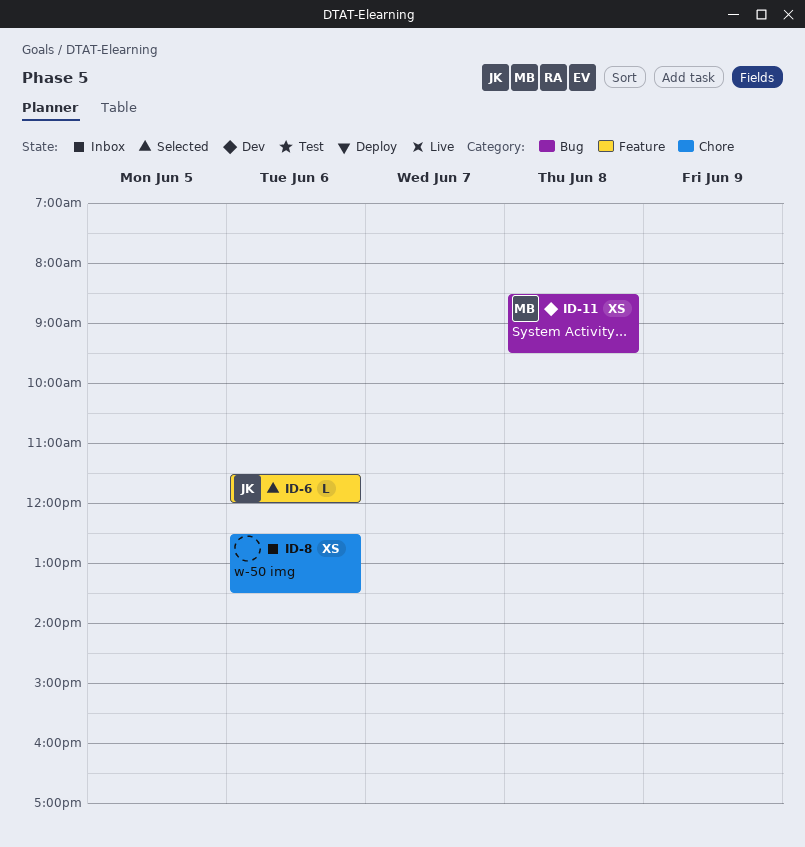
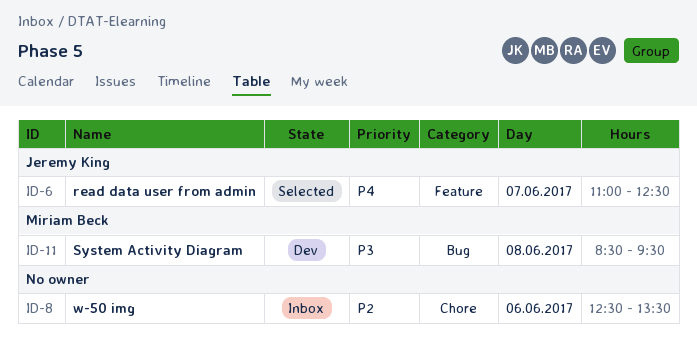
ID-6, day: Jun 6 -> Jun 7
ID-6, begins: 11:30 -> 11:00
ID-6, ends: 12:00 -> 12:30

